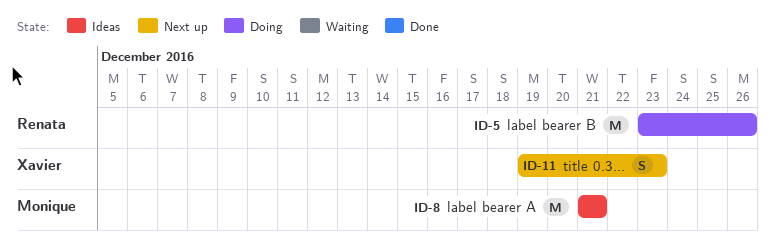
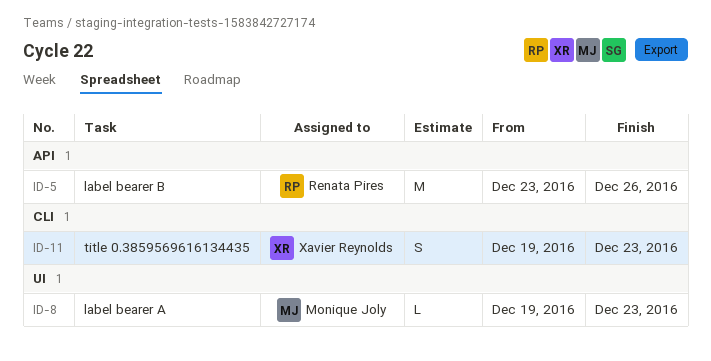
ID-8, estimate: M -> L
ID-8, start: Dec 21 -> Dec 19
ID-8, due: Dec 21 -> Dec 23

